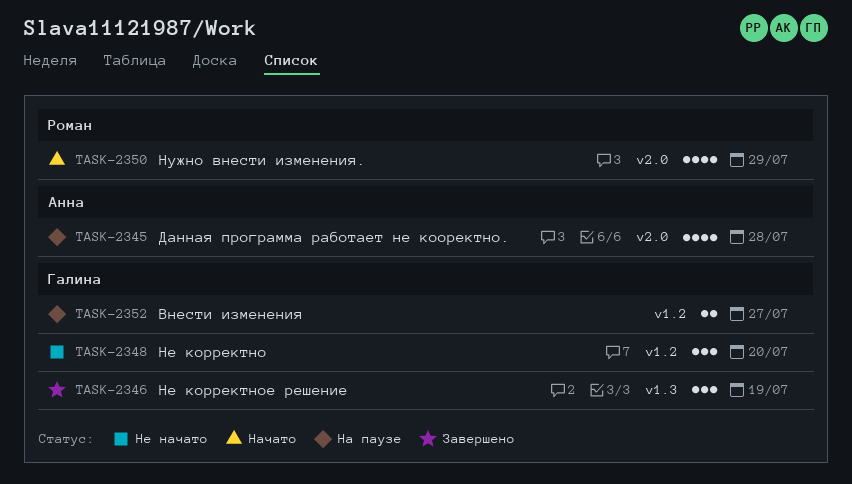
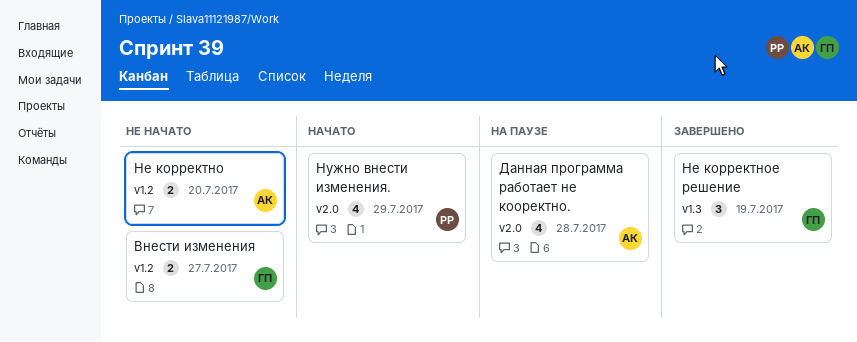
Внести изменения, status: На паузе -> Не начато
Не корректно, owner: Галина -> Анна
Не корректно, estimate: 3 -> 2

